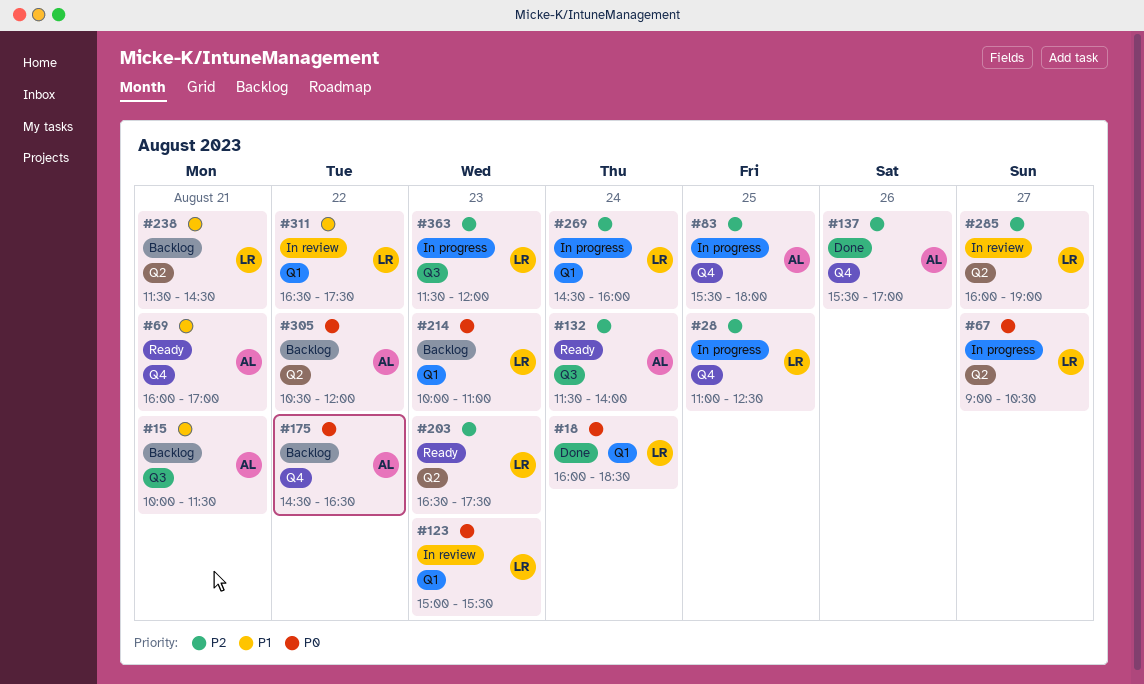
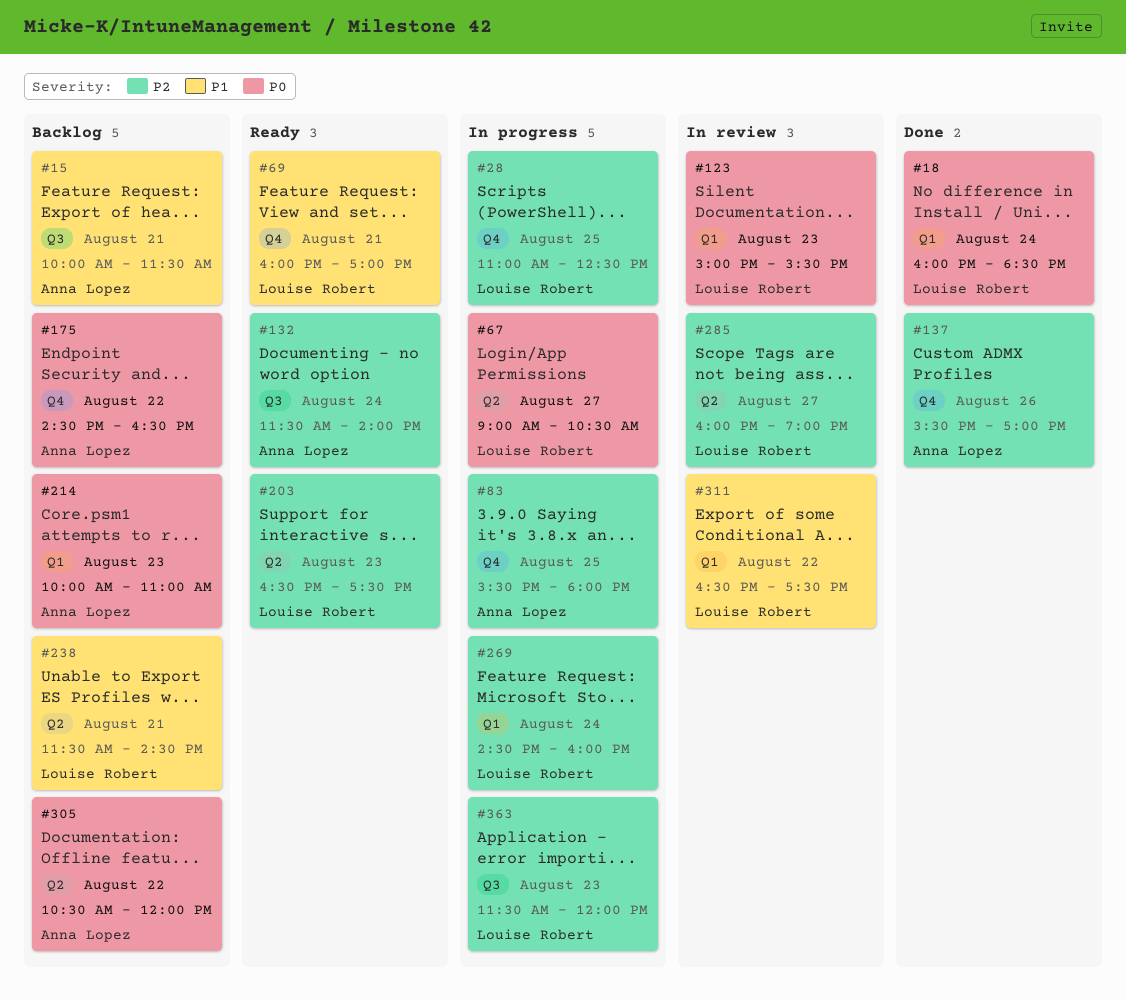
#69, owner: Anna Lopez -> Louise Robert
#214, owner: Louise Robert -> Anna Lopez

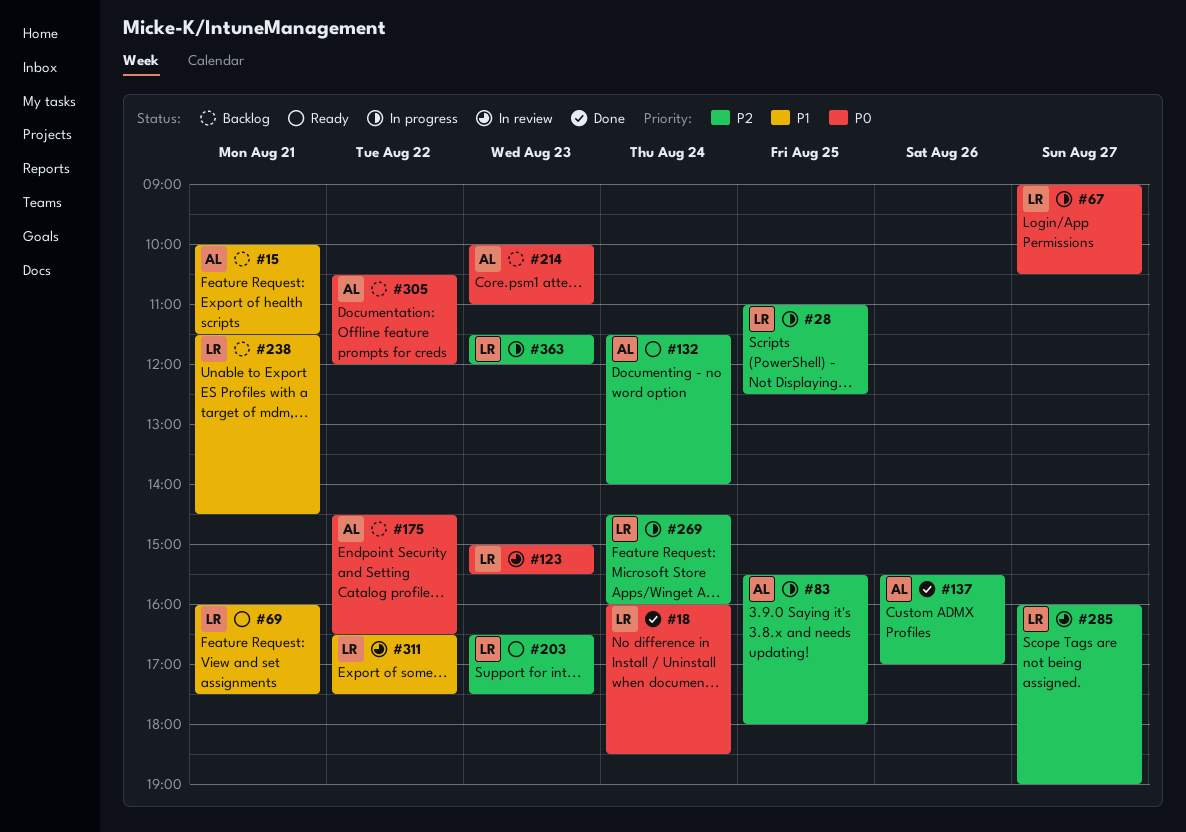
#69, ends: 17:00 -> 17:30

